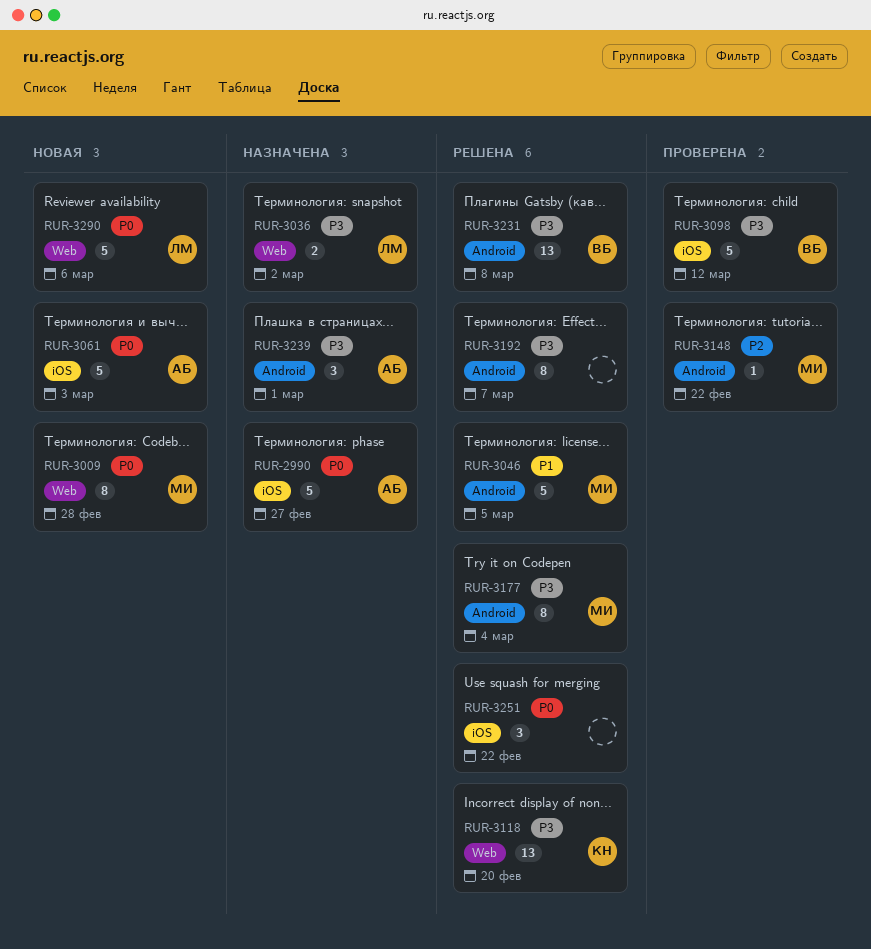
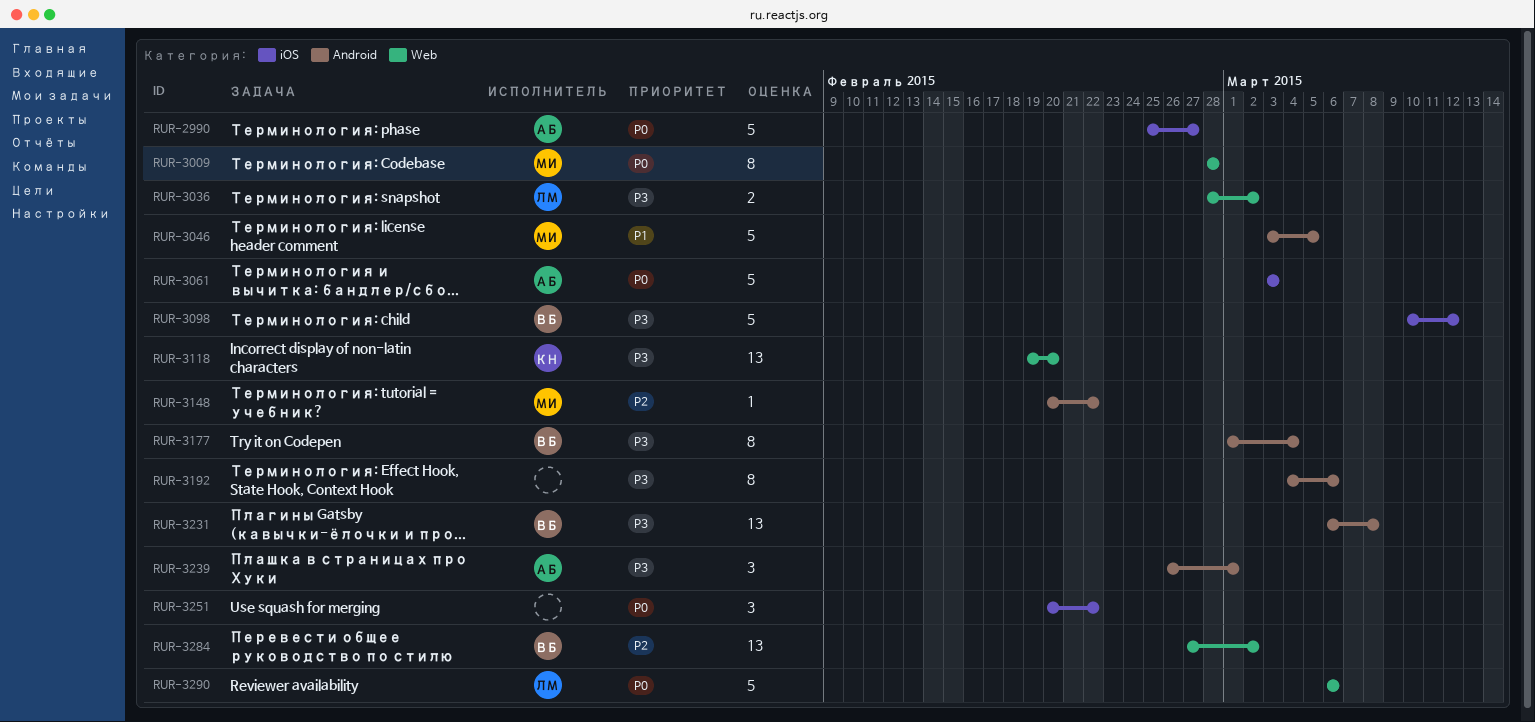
RUR-3177, owner: МИ -> ВБ
RUR-3192, due: Mar 7 -> Mar 6
RUR-3284: none -> present

